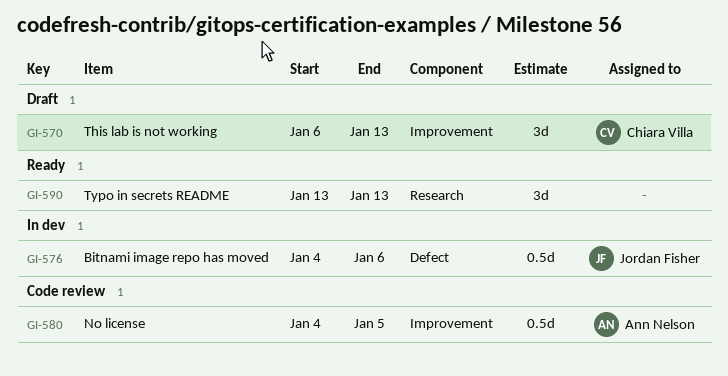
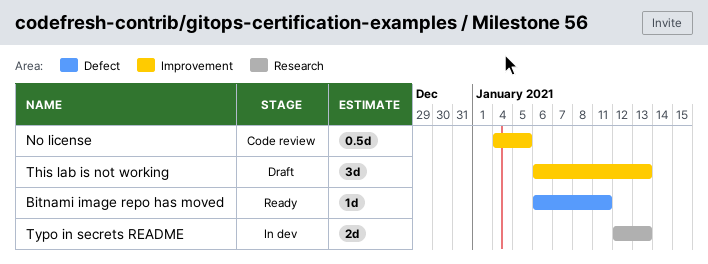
Bitnami image repo has moved, status: In dev -> Ready
Bitnami image repo has moved, estimate: 0.5d -> 1d
Bitnami image repo has moved, start: Jan 4 -> Jan 6
Bitnami image repo has moved, due: Jan 6 -> Jan 11
Typo in secrets README, status: Ready -> In dev
Typo in secrets README, estimate: 3d -> 2d
Typo in secrets README, start: Jan 13 -> Jan 12

